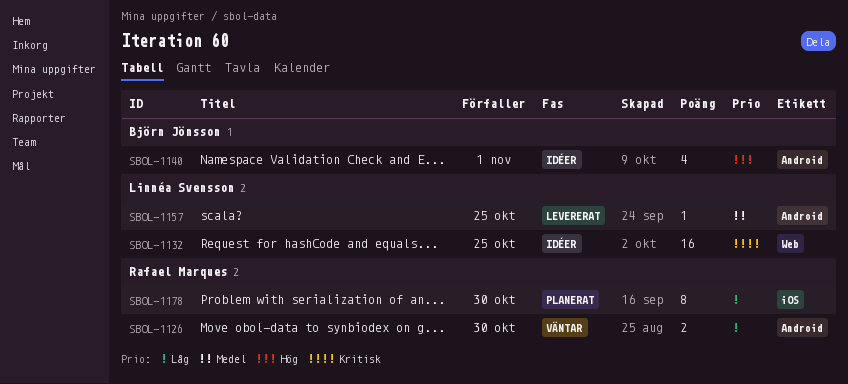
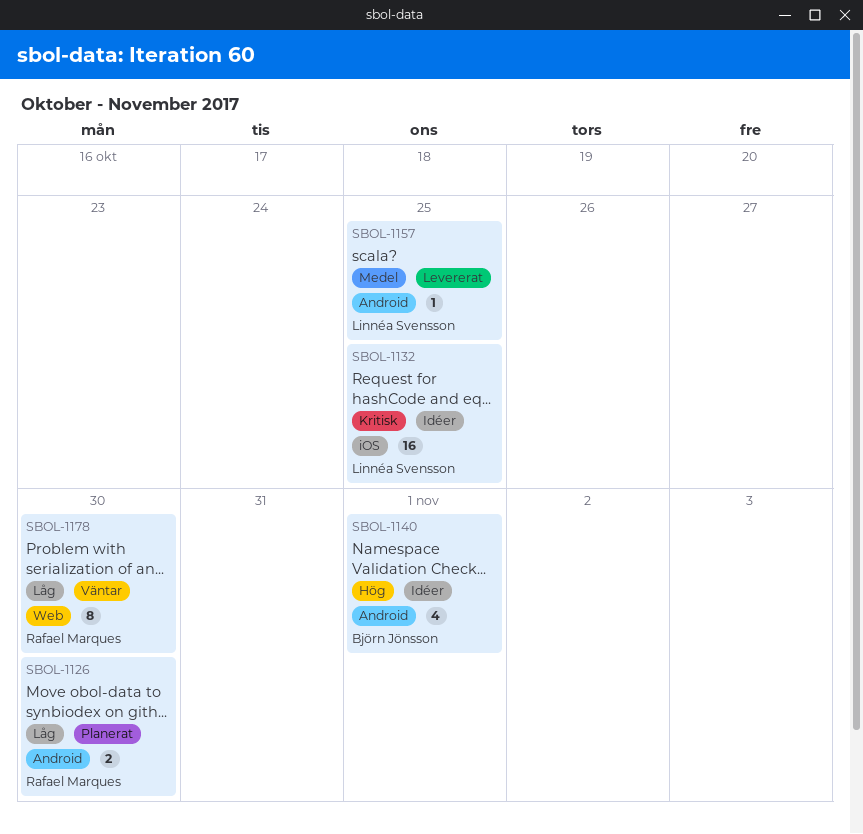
SBOL-1126, status: Väntar -> Planerat
SBOL-1132, label: Web -> iOS
SBOL-1178, status: Planerat -> Väntar
SBOL-1178, label: iOS -> Web

